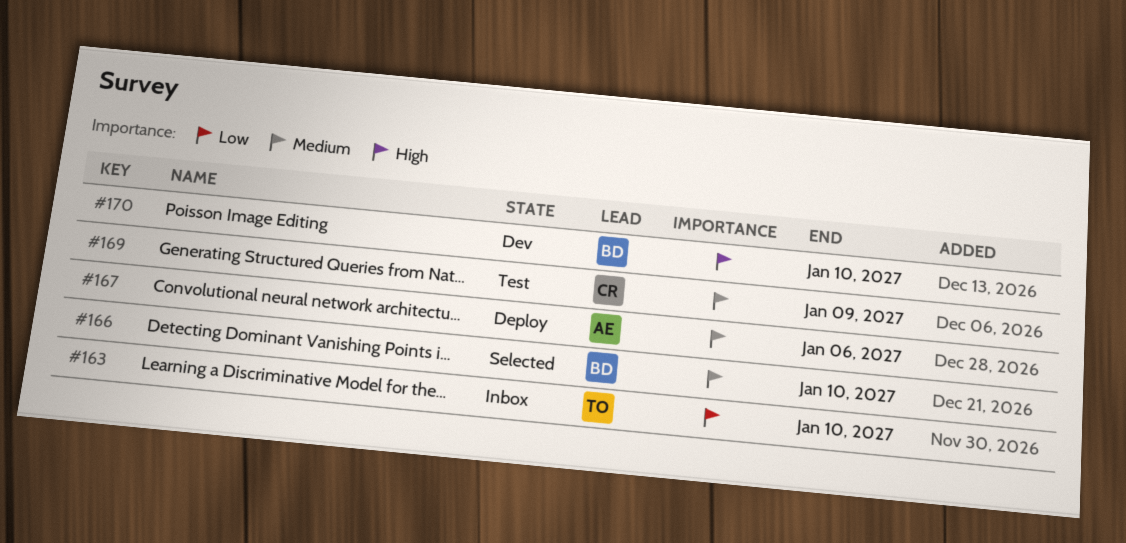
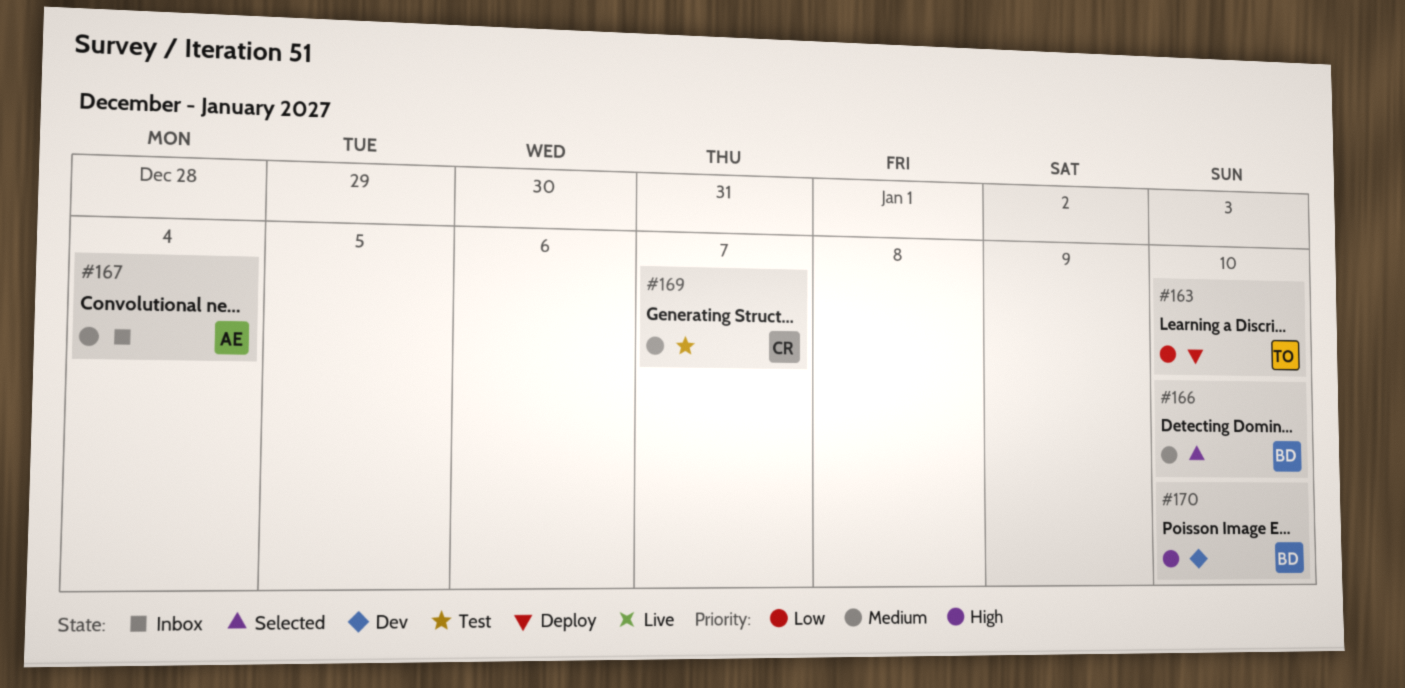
#163, status: Inbox -> Deploy
#167, status: Deploy -> Inbox
#167, due: Jan 6 -> Jan 4
#169, due: Jan 9 -> Jan 7

